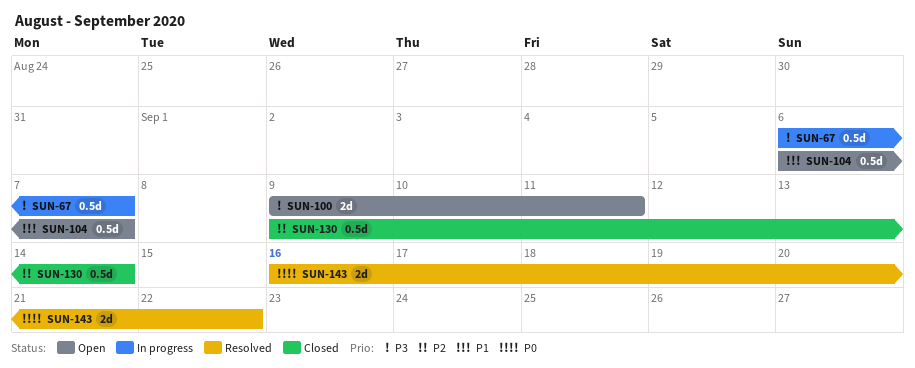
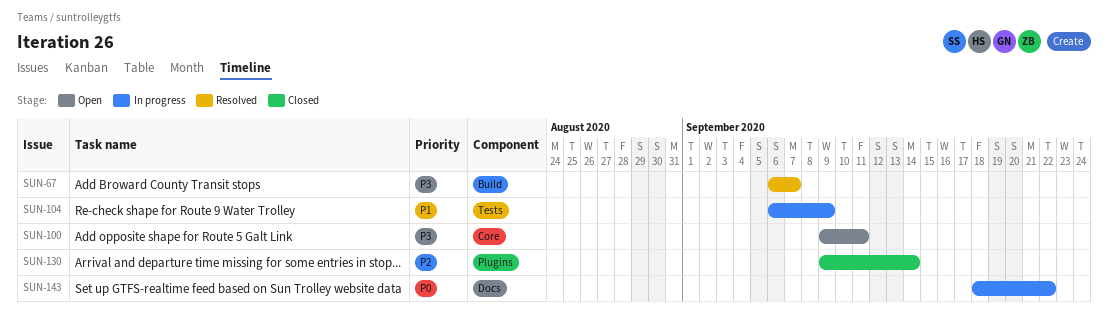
SUN-67, status: In progress -> Resolved
SUN-104, status: Open -> In progress
SUN-104, due: Sep 7 -> Sep 9
SUN-143, status: Resolved -> In progress
SUN-143, start: Sep 16 -> Sep 18

